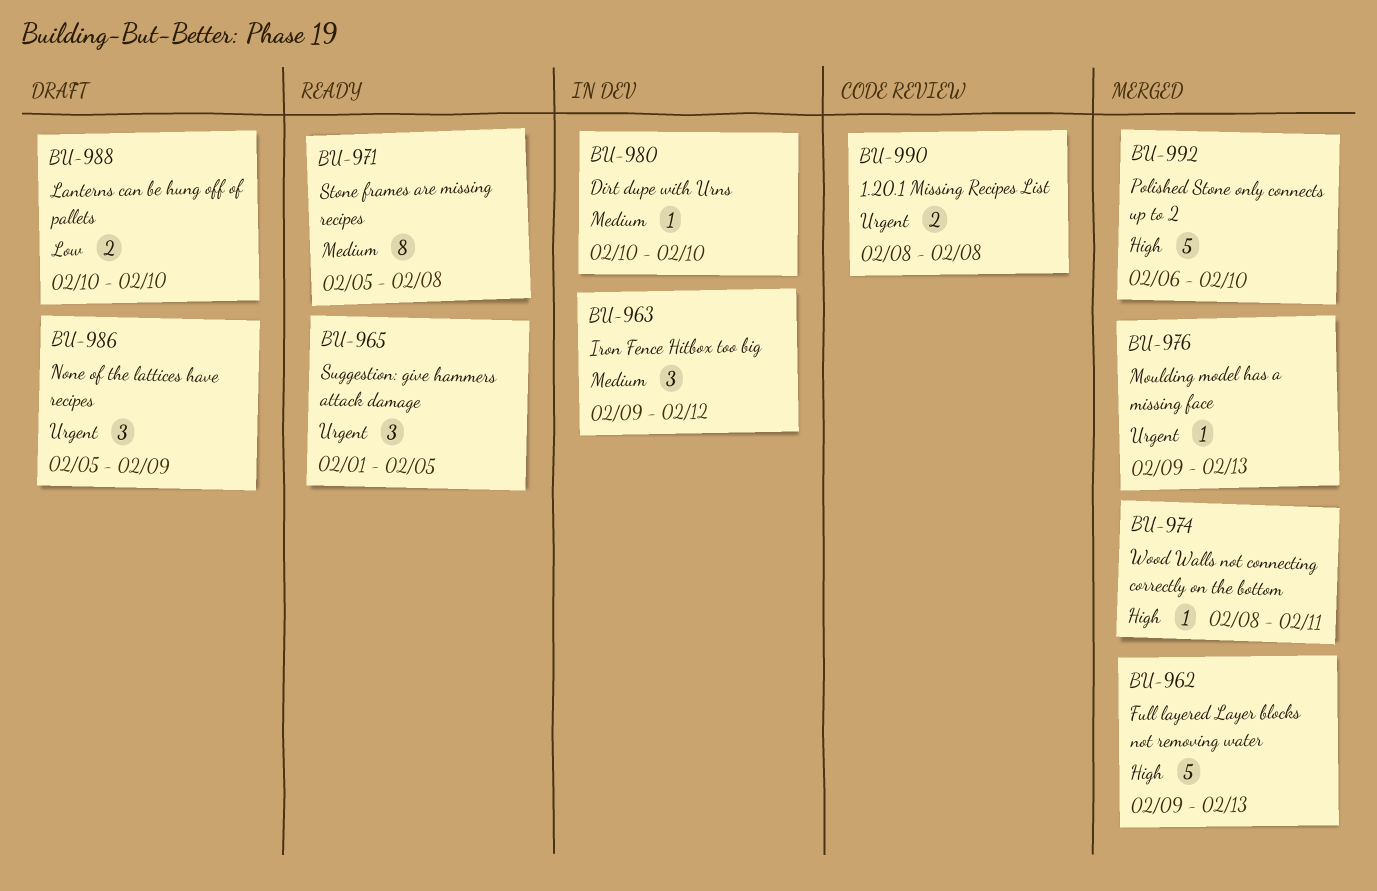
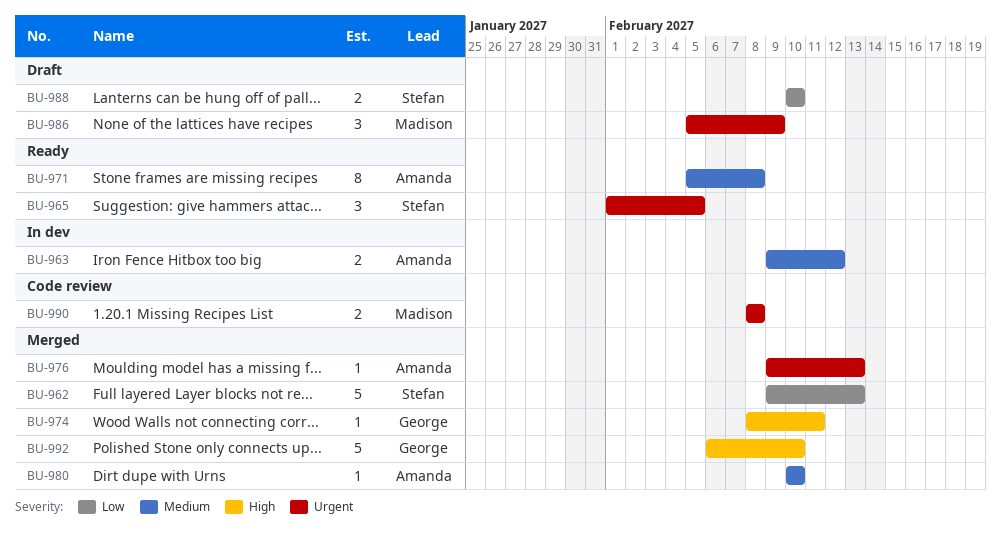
BU-962, priority: High -> Low
BU-963, estimate: 3 -> 2
BU-980, status: In dev -> Merged

